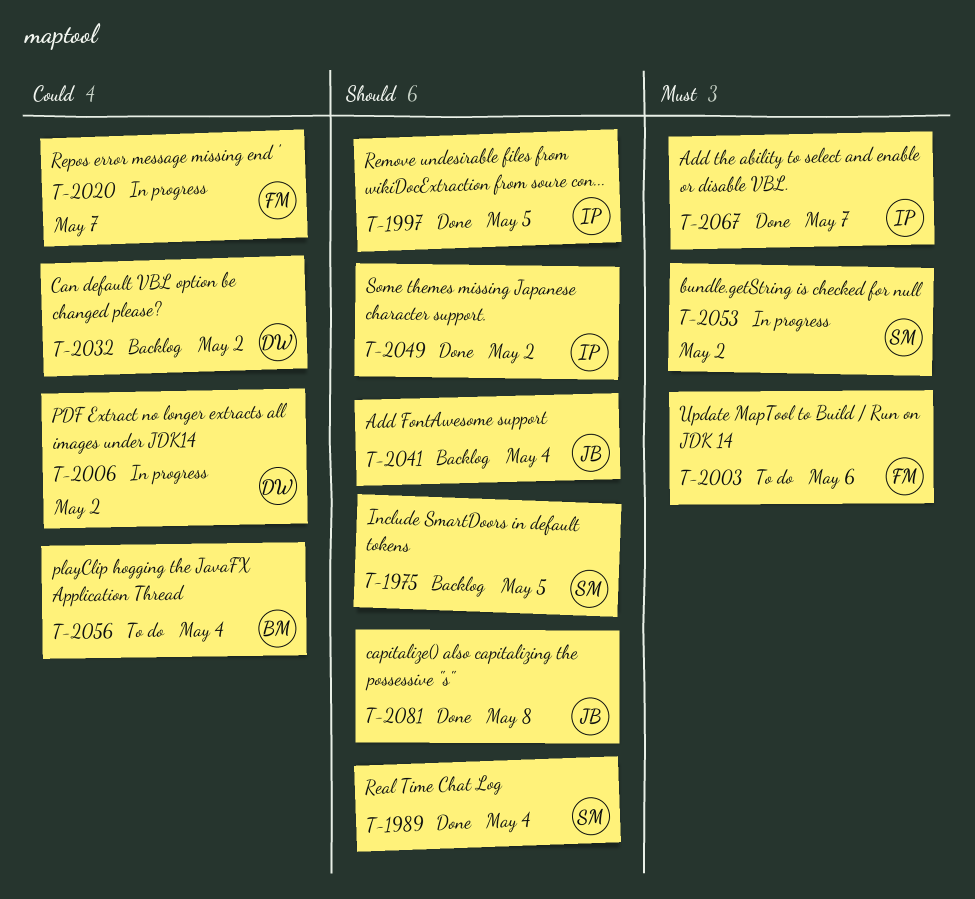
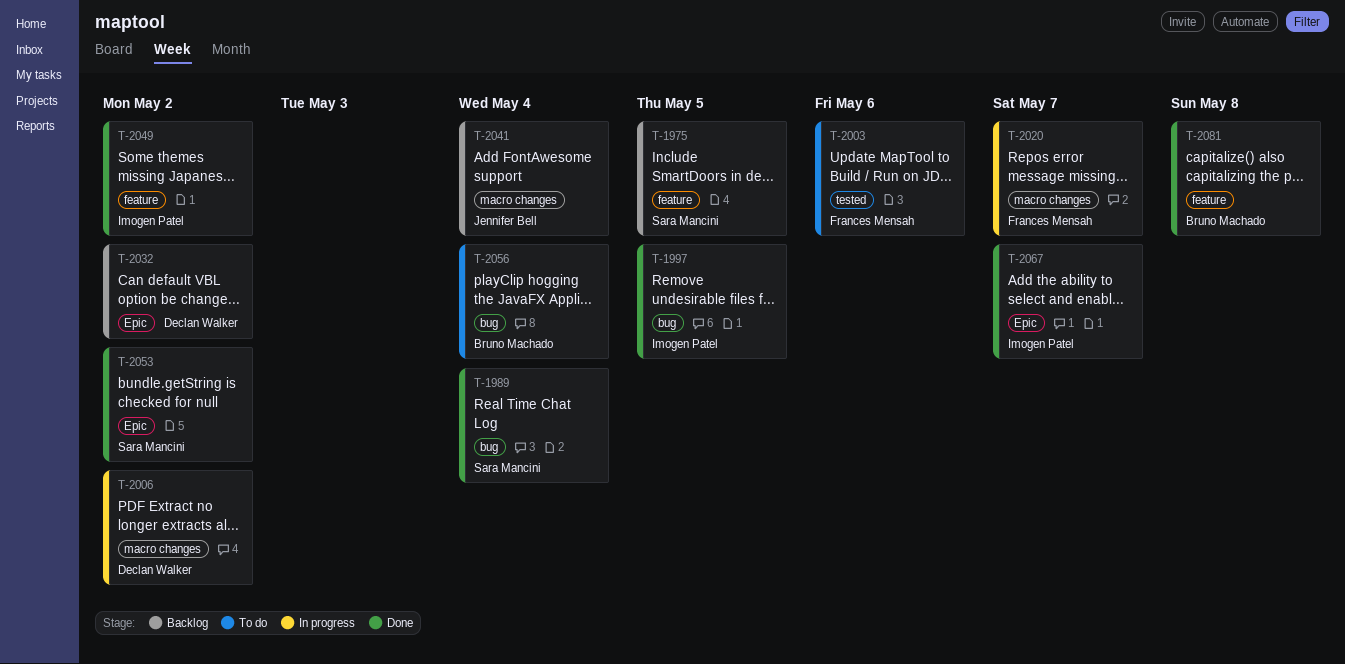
T-2053, status: In progress -> Done
T-2081, owner: Jennifer Bell -> Bruno Machado

